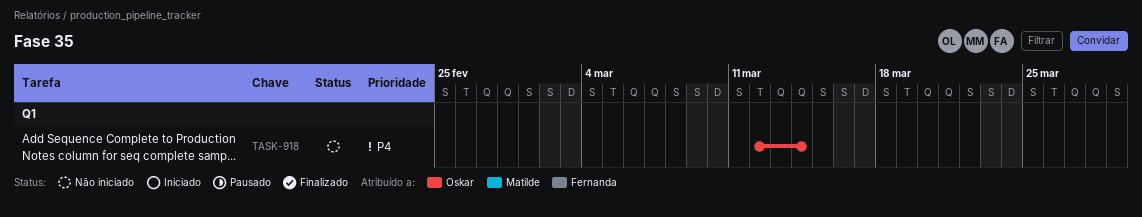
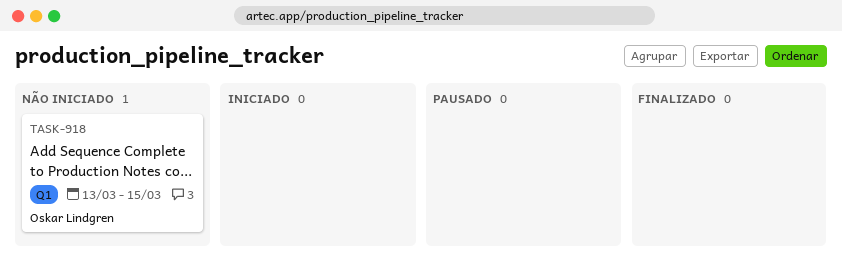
TASK-918, start: Mar 12 -> Mar 13
TASK-918, due: Mar 14 -> Mar 15

